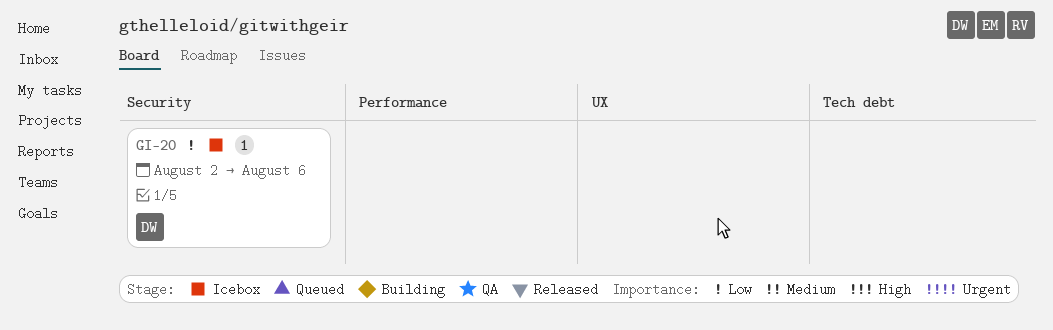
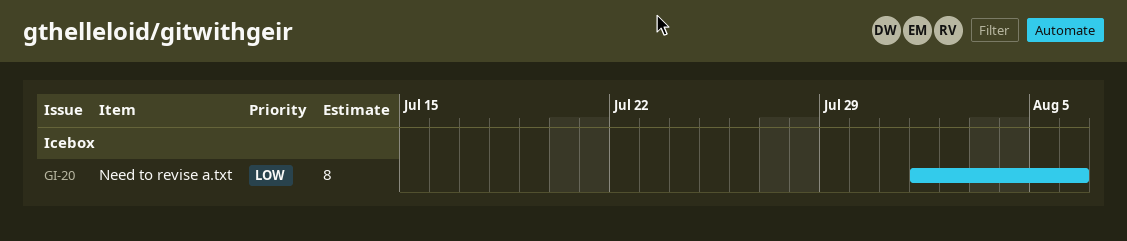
GI-20, estimate: 1 -> 8
GI-20, start: Aug 2 -> Aug 1

